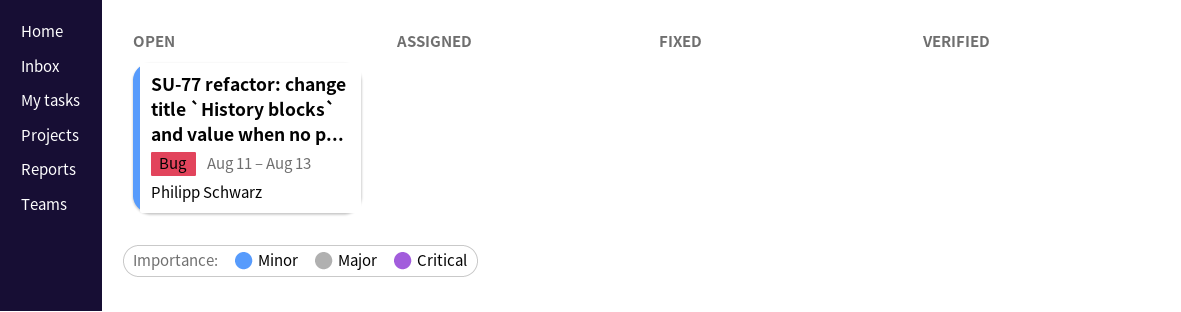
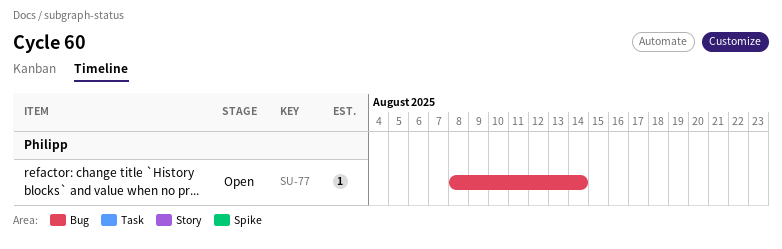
SU-77, start: Aug 11 -> Aug 8
SU-77, due: Aug 13 -> Aug 14

